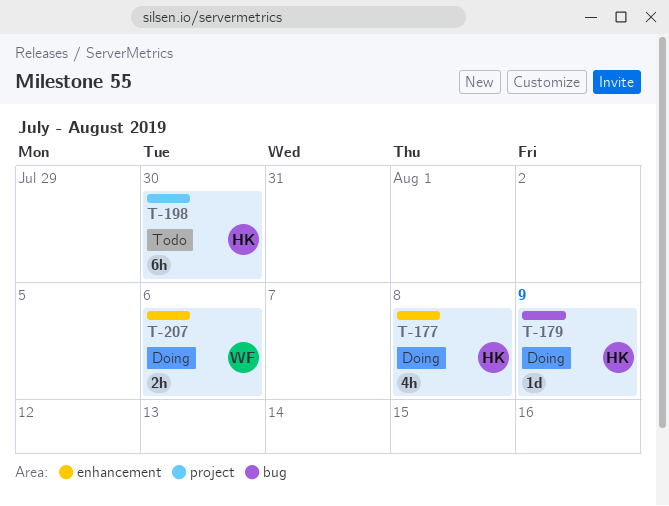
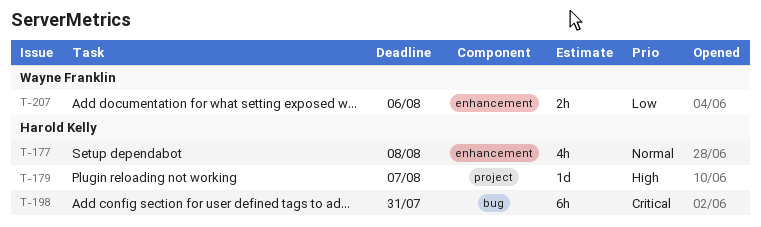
T-179, label: bug -> project
T-179, due: Aug 9 -> Aug 7
T-198, label: project -> bug
T-198, due: Jul 30 -> Jul 31

